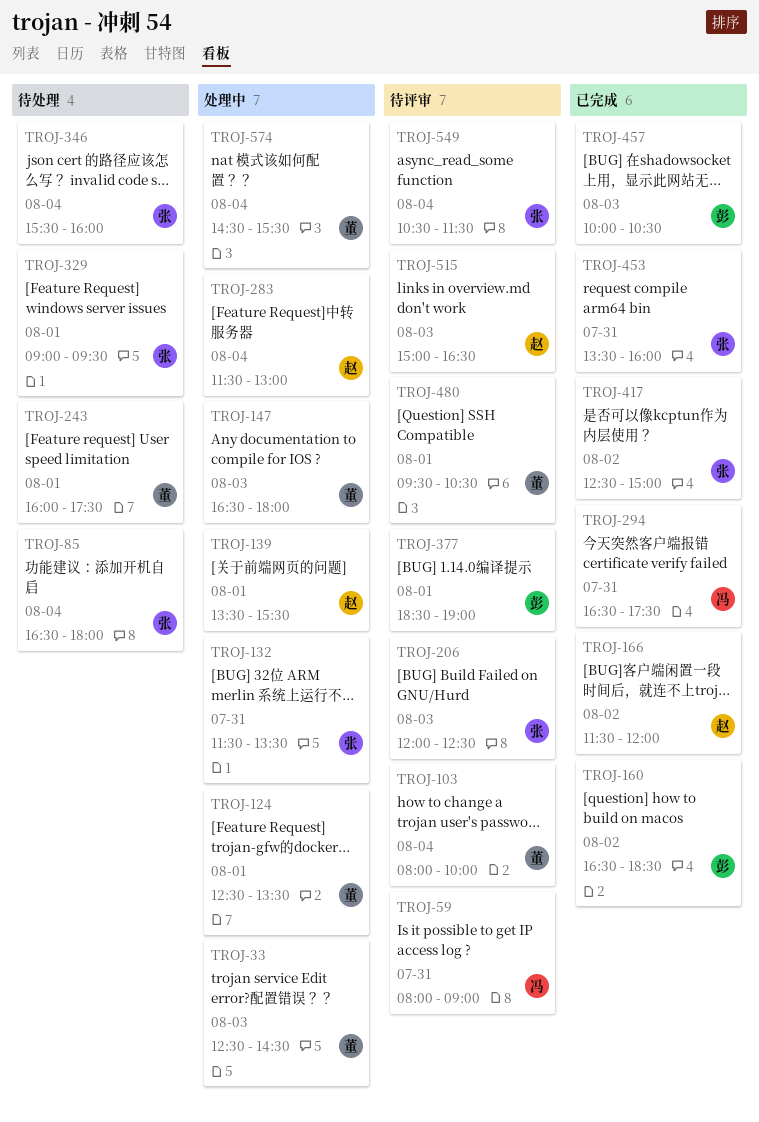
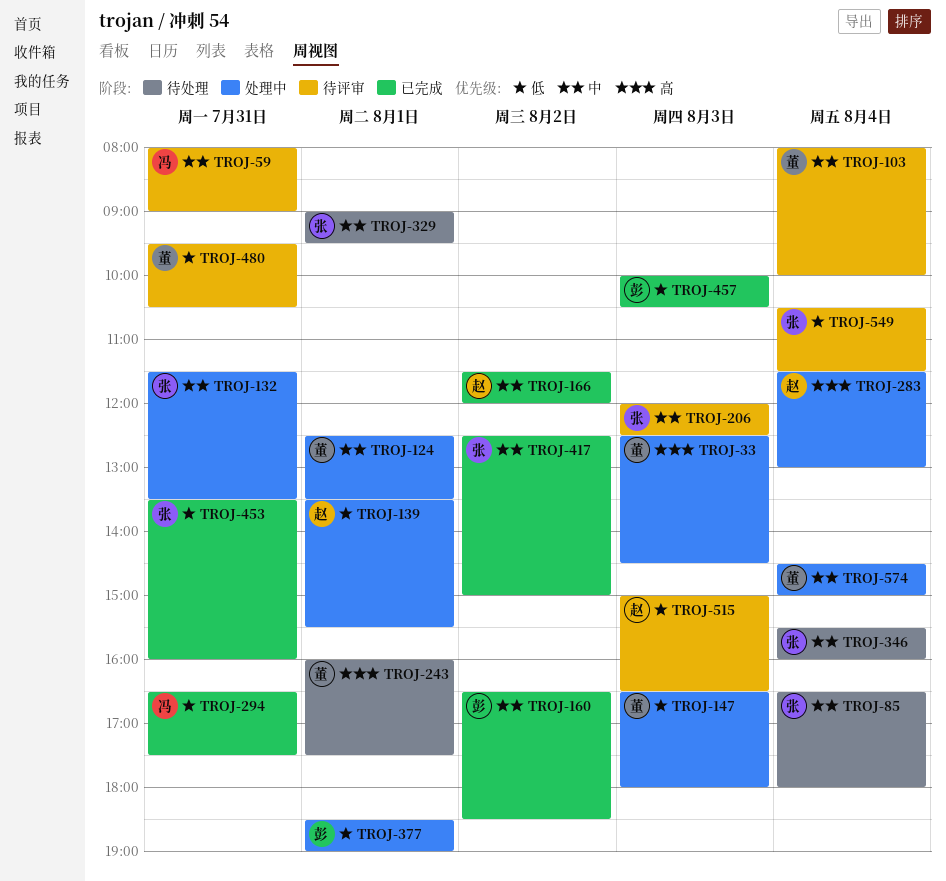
TROJ-377, status: 待评审 -> 处理中
TROJ-480, day: Aug 1 -> Jul 31
TROJ-574, ends: 15:30 -> 15:00

